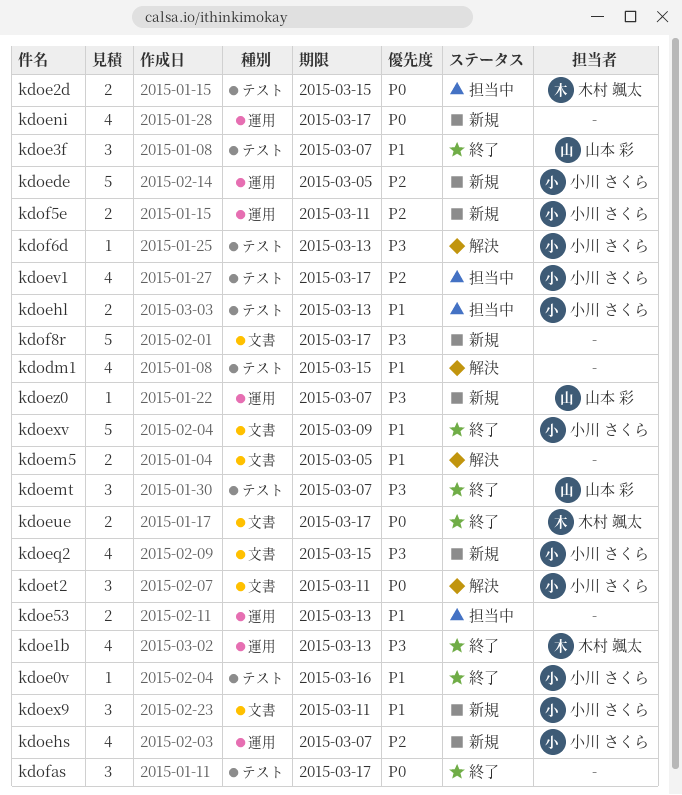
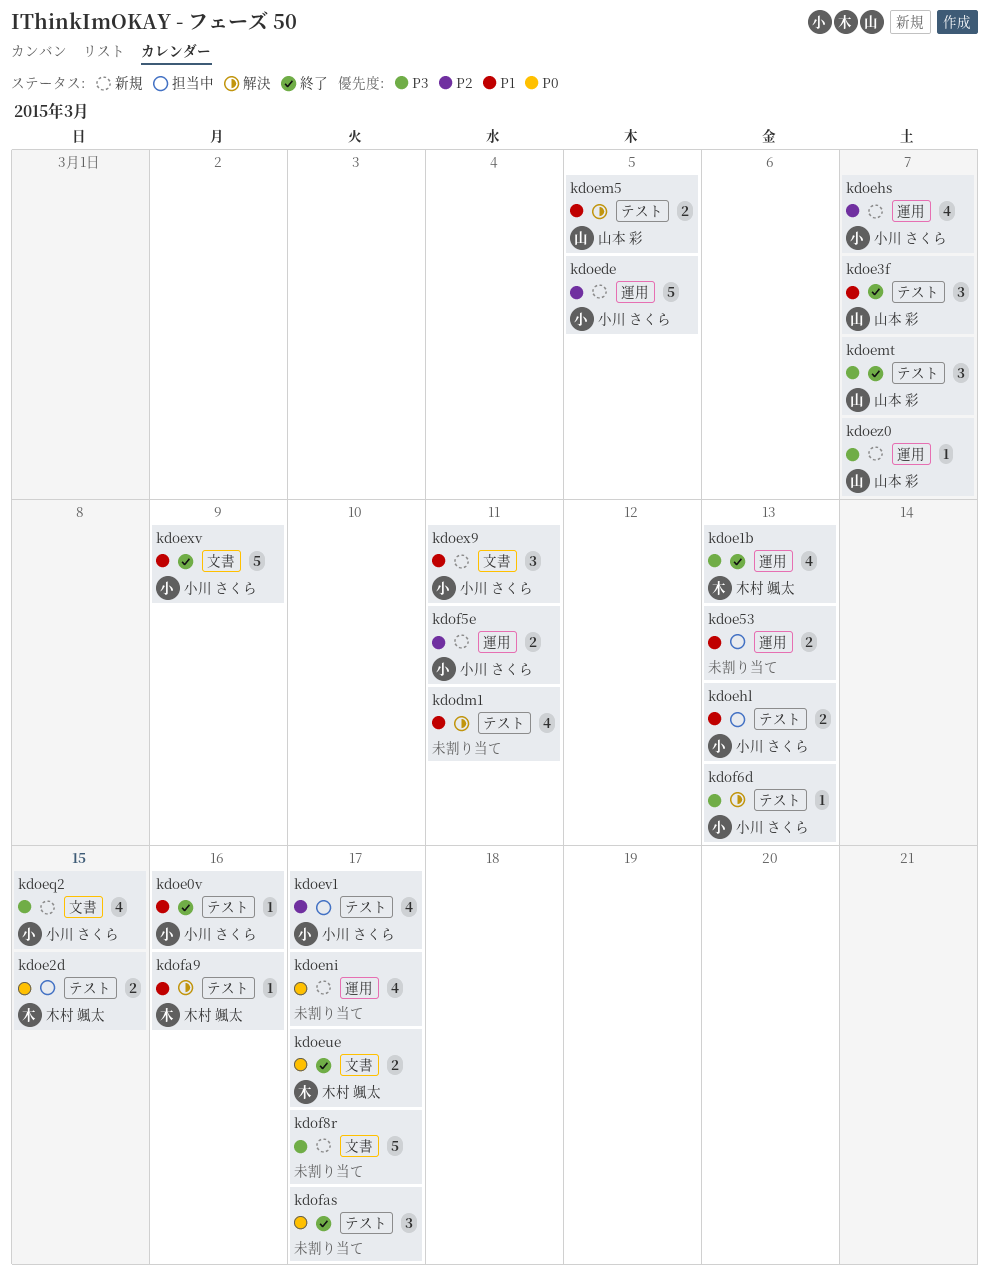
kdodm1, due: Mar 15 -> Mar 11
kdoem5, owner: none -> 山本 彩
kdoem5, label: 文書 -> テスト
kdoet2: present -> none
kdofa9: none -> present

